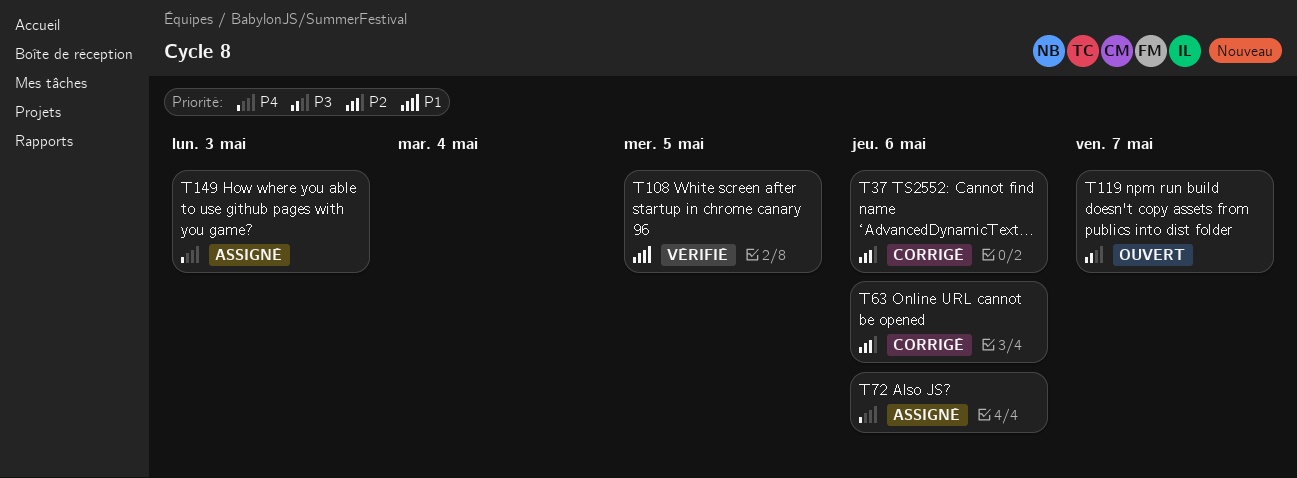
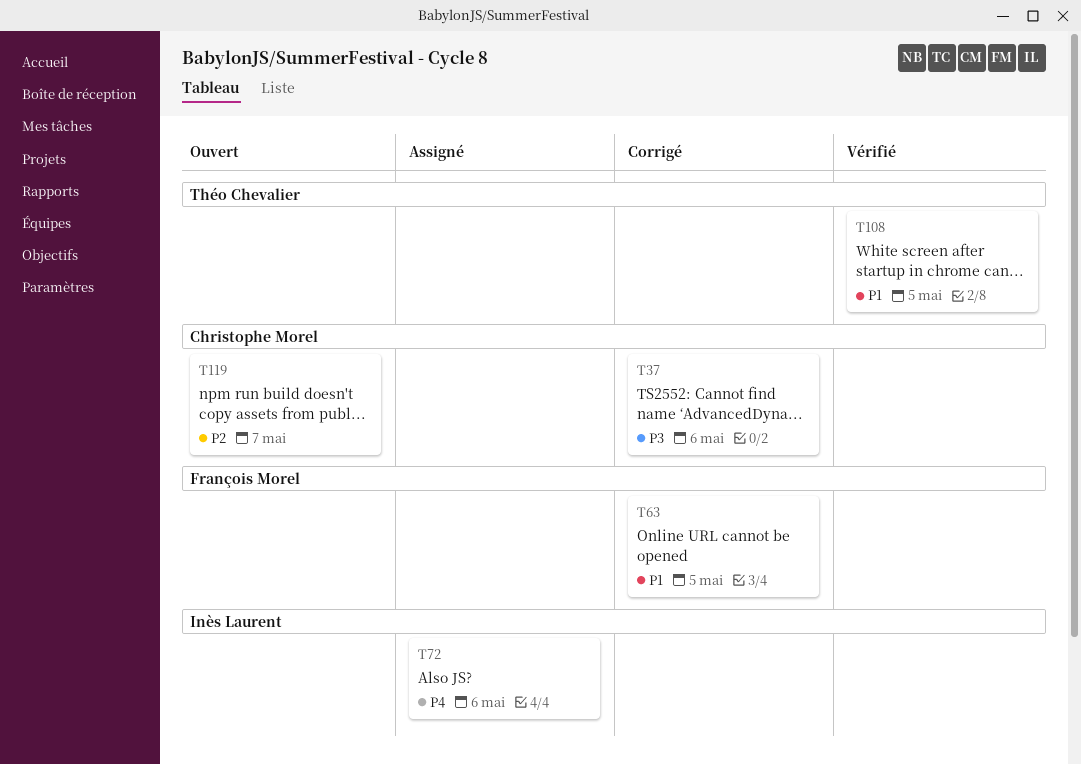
T37, priority: P2 -> P3
T63, priority: P2 -> P1
T63, due: May 6 -> May 5
T119, priority: P3 -> P2
T149: present -> none

